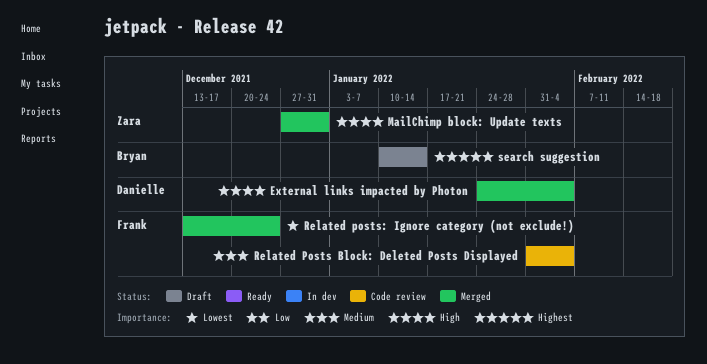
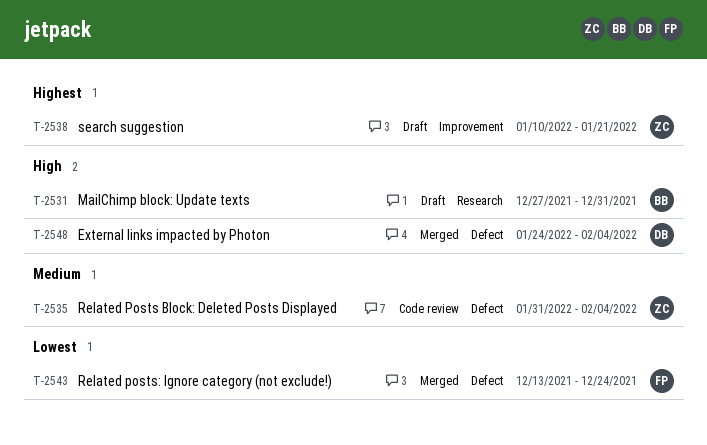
MailChimp block: Update texts, status: Merged -> Draft
MailChimp block: Update texts, owner: Zara -> Bryan
Related Posts Block: Deleted Posts Displayed, owner: Frank -> Zara
search suggestion, owner: Bryan -> Zara
search suggestion, due: Jan 14 -> Jan 21

